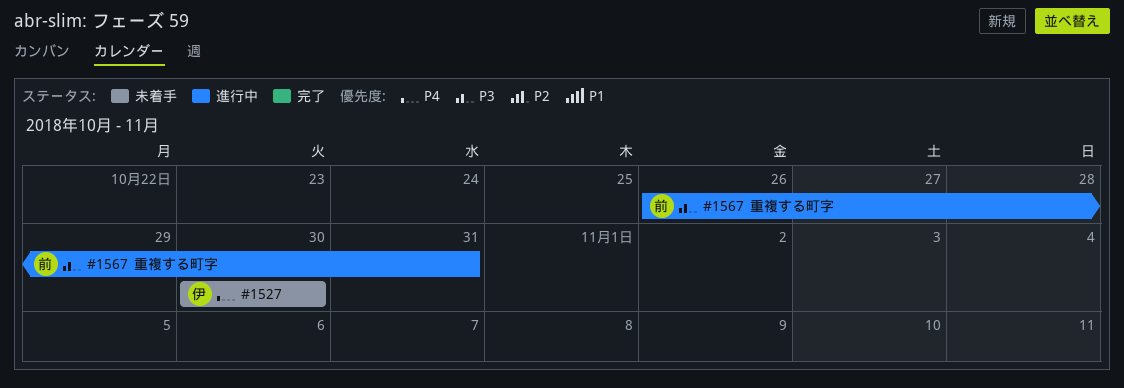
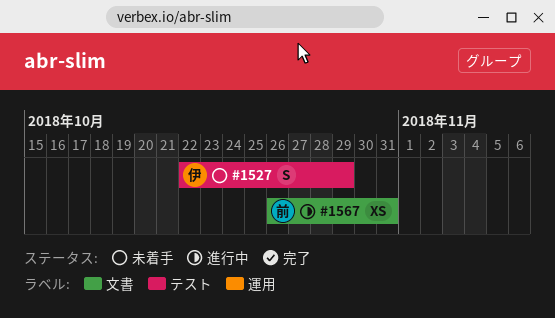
#1527, start: Oct 30 -> Oct 22
#1527, due: Oct 30 -> Oct 29

